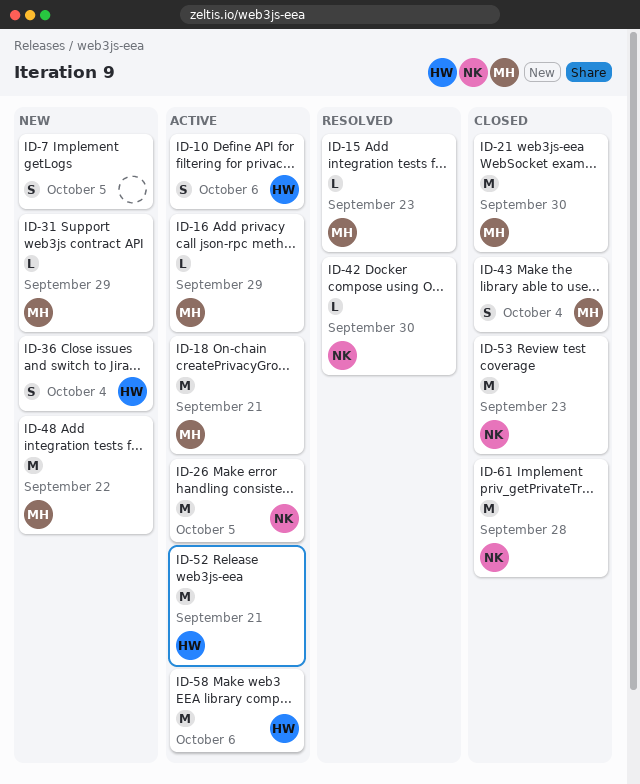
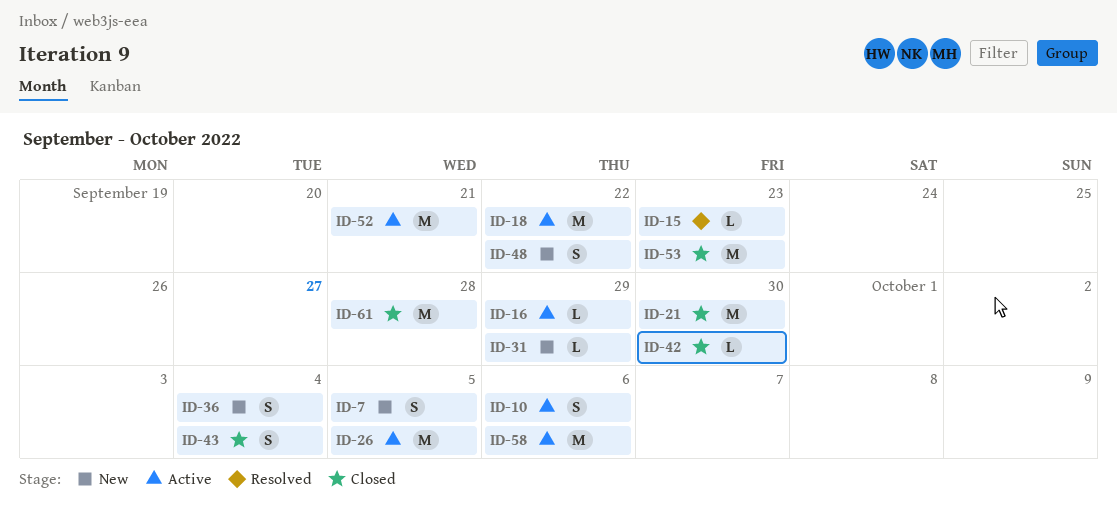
ID-18, due: Sep 21 -> Sep 22
ID-42, status: Resolved -> Closed
ID-48, estimate: M -> S

